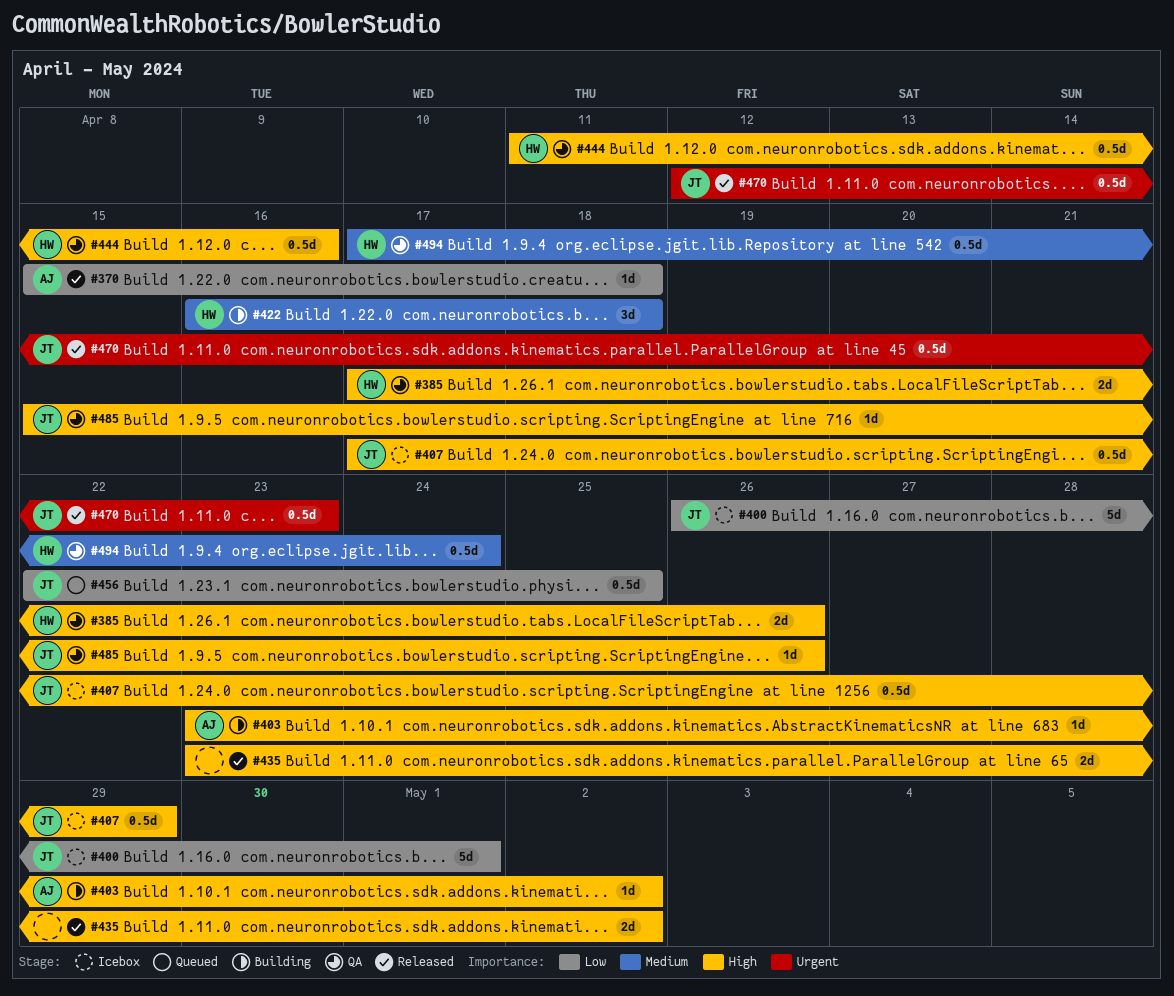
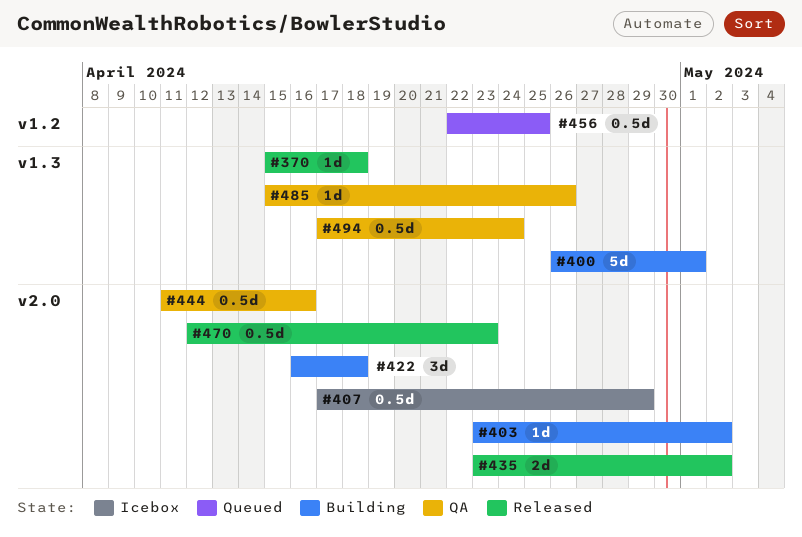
#385: present -> none
#400, status: Icebox -> Building

